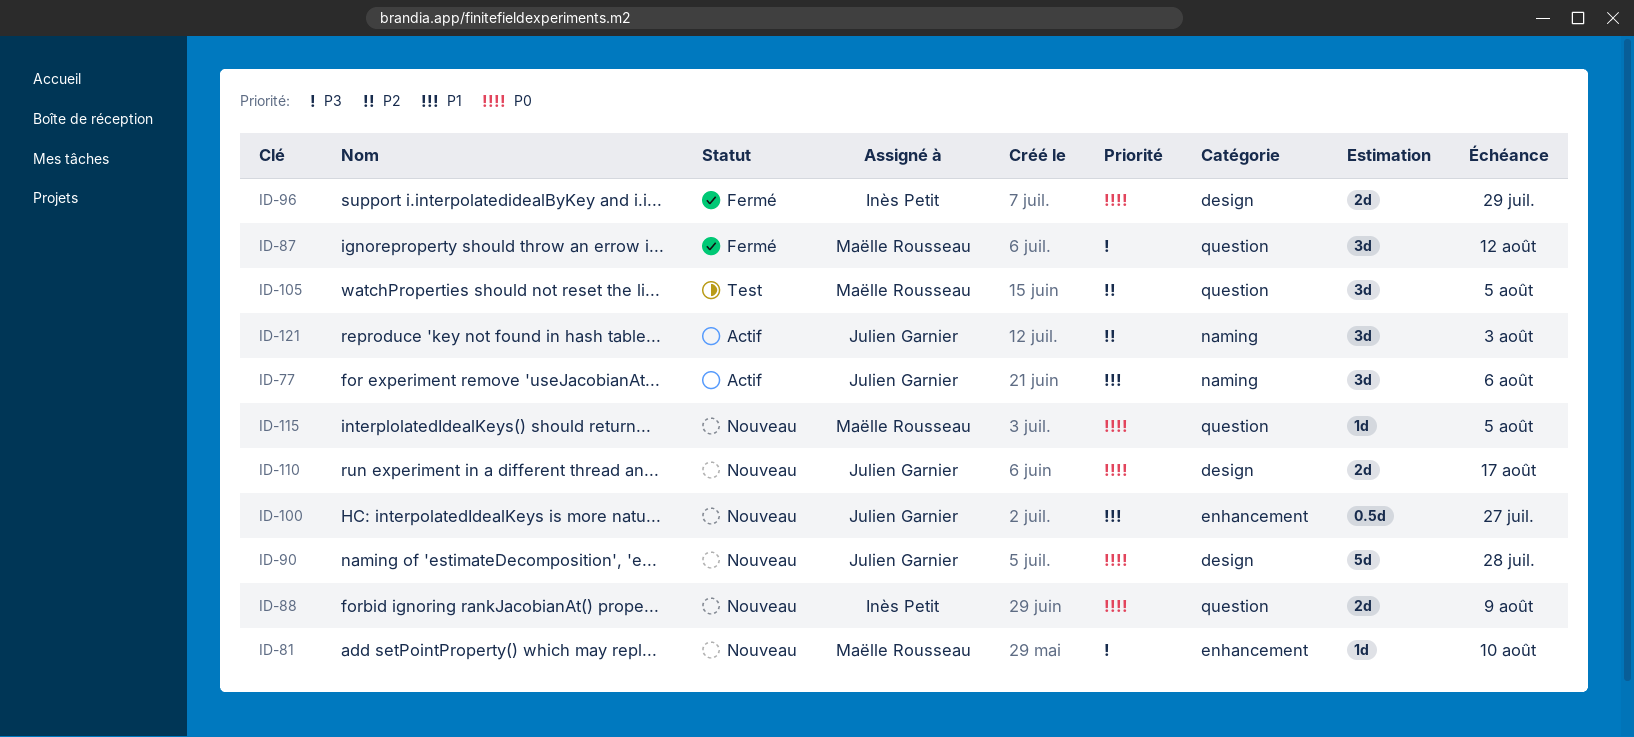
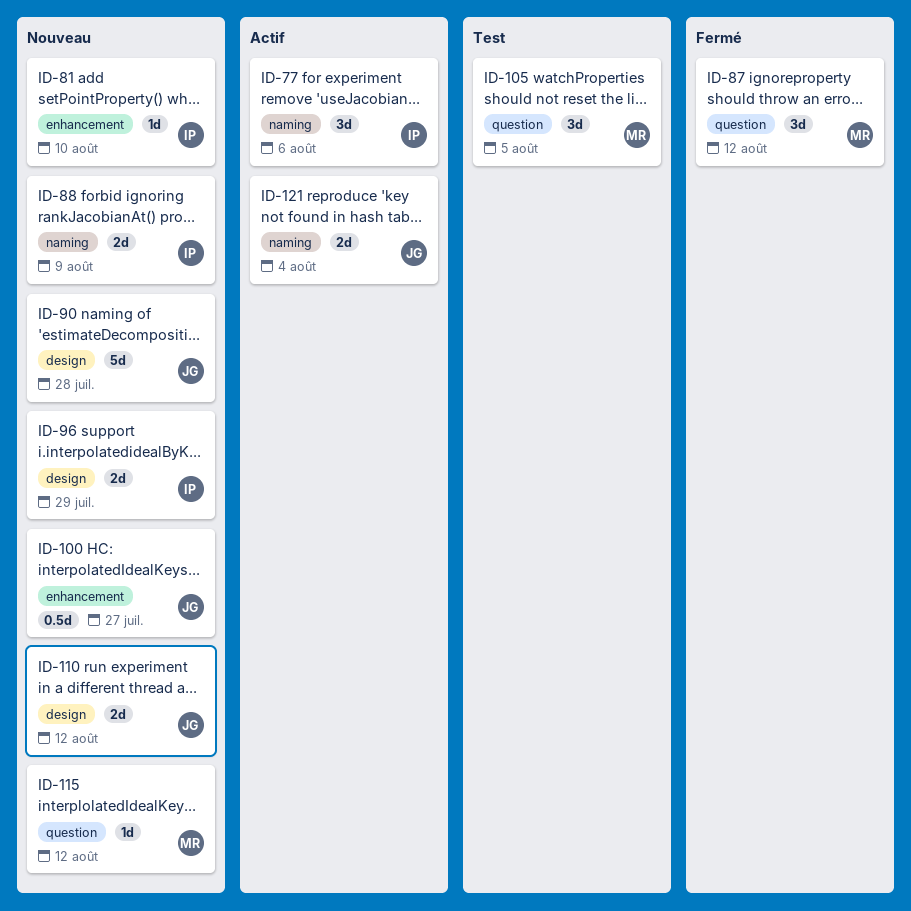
ID-77, owner: Julien Garnier -> Inès Petit
ID-81, owner: Maëlle Rousseau -> Inès Petit
ID-88, label: question -> naming
ID-96, status: Fermé -> Nouveau
ID-110, due: Aug 17 -> Aug 12
ID-115, due: Aug 5 -> Aug 12
ID-121, estimate: 3d -> 2d
ID-121, due: Aug 3 -> Aug 4

